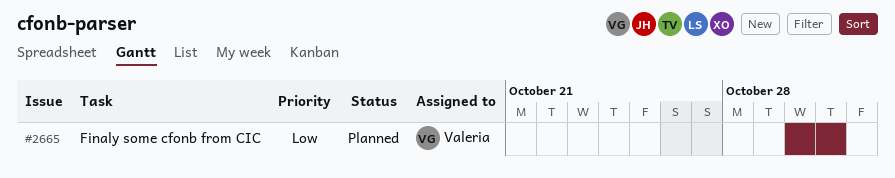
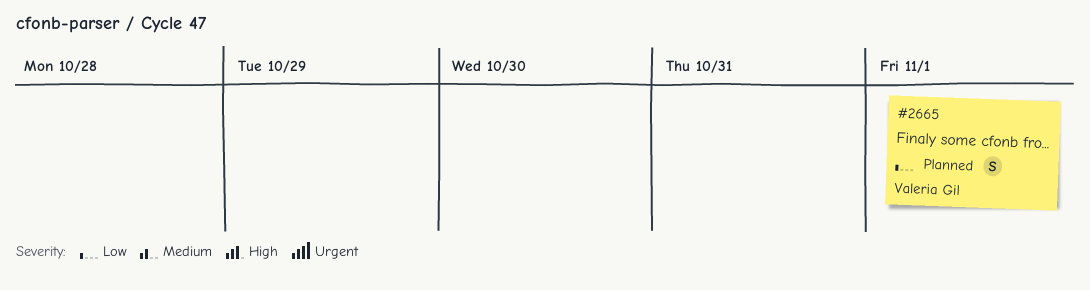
#2665, due: Oct 31 -> Nov 1

